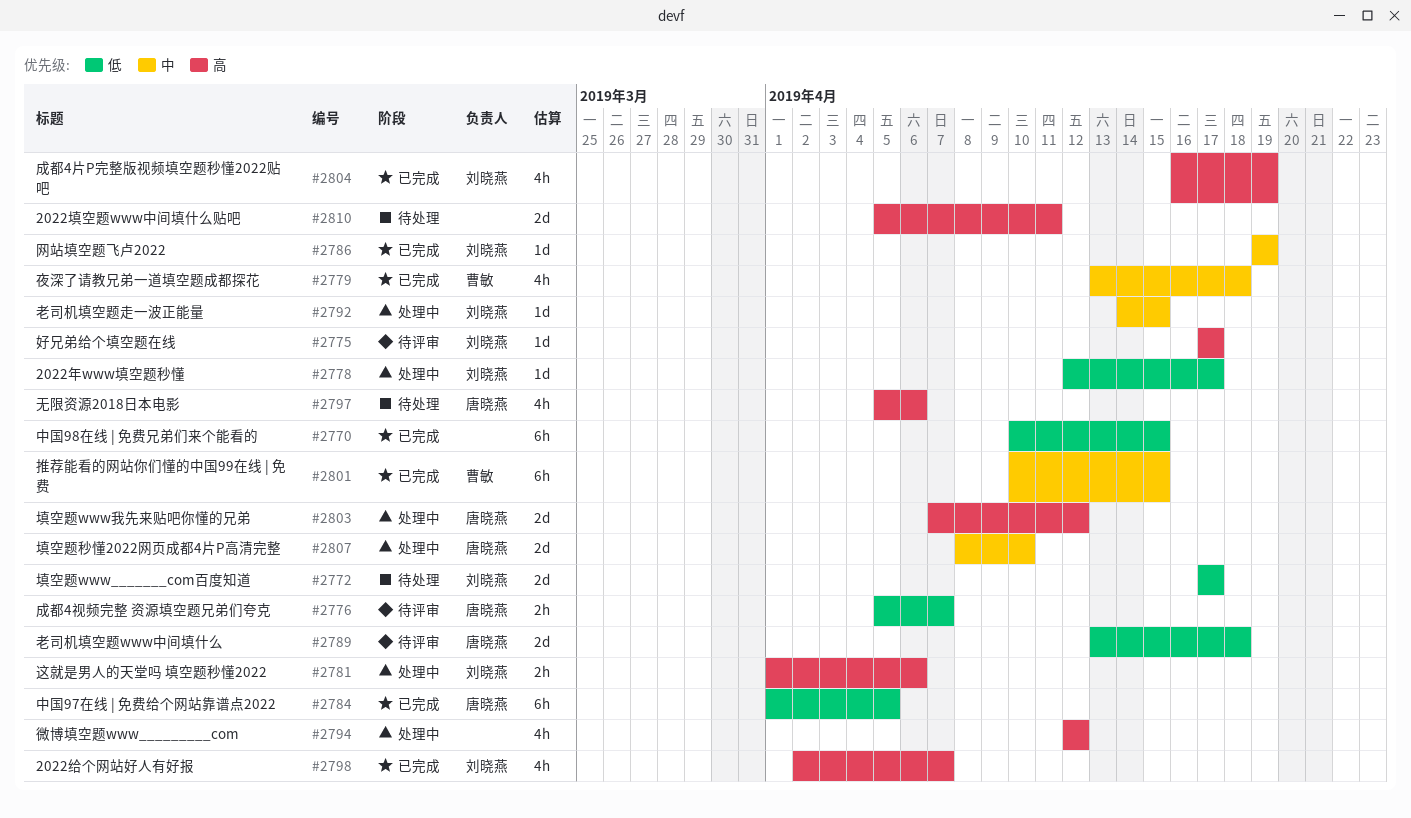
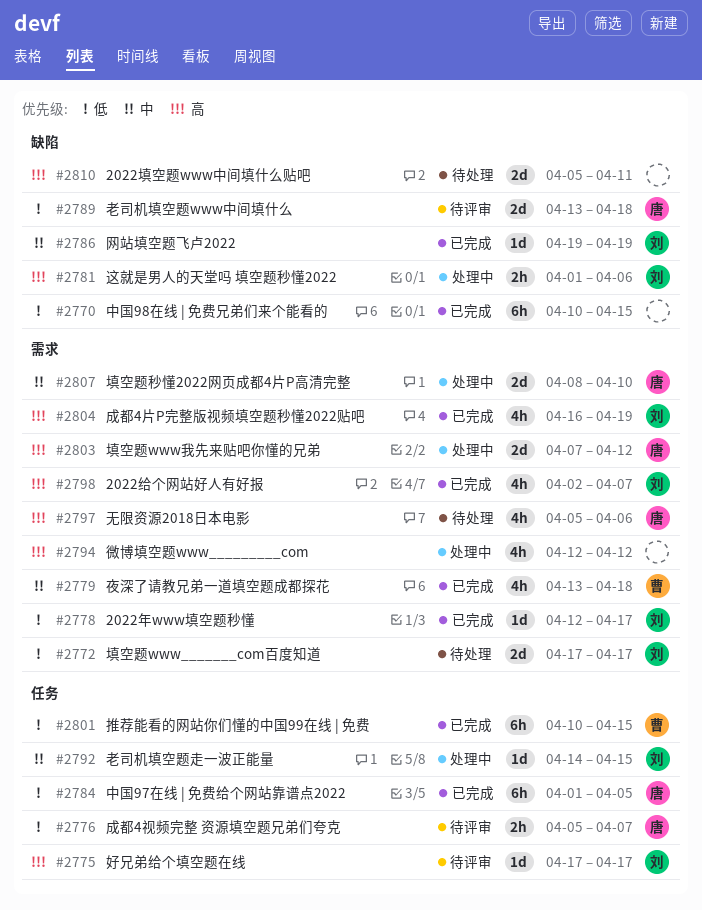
#2778, status: 处理中 -> 已完成
#2801, priority: 中 -> 低

